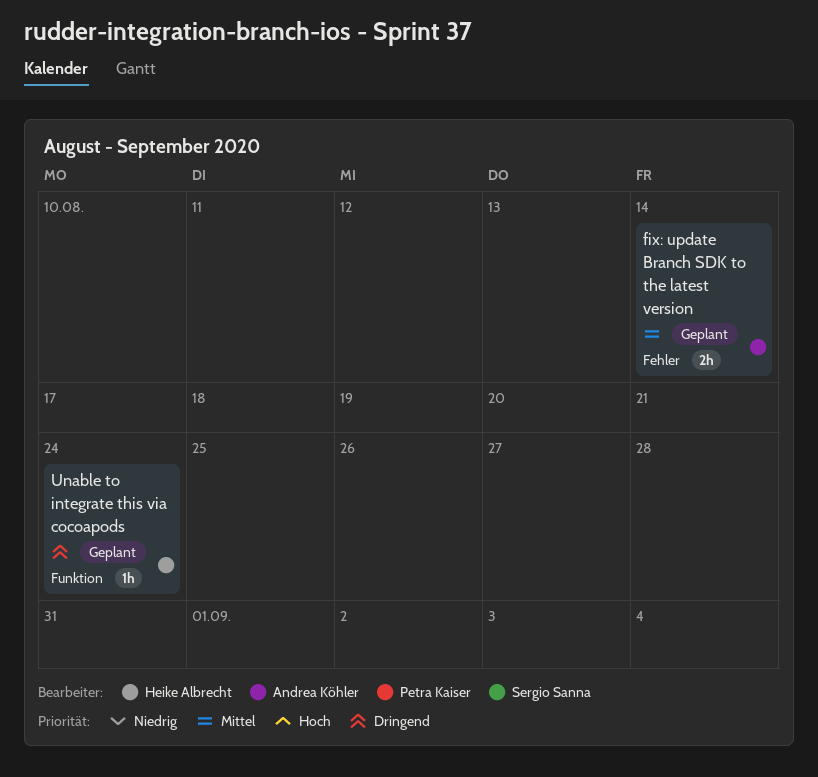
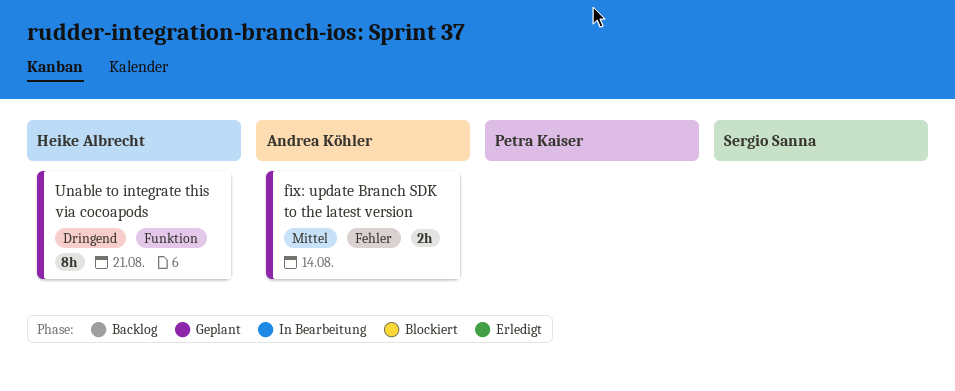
Unable to integrate this via cocoapods, estimate: 1h -> 8h
Unable to integrate this via cocoapods, due: Aug 24 -> Aug 21

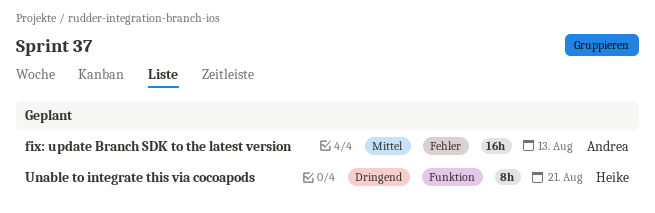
fix: update Branch SDK to the latest version, estimate: 2h -> 16h
fix: update Branch SDK to the latest version, due: Aug 14 -> Aug 13

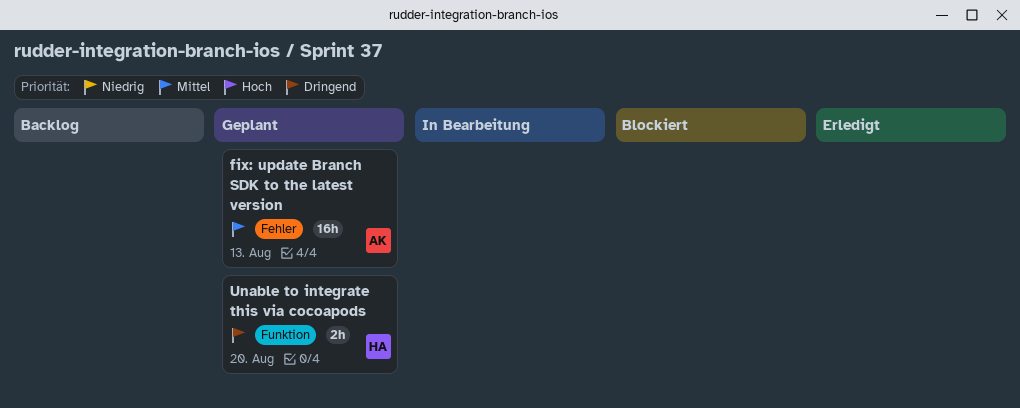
Unable to integrate this via cocoapods, estimate: 8h -> 2h
Unable to integrate this via cocoapods, due: Aug 21 -> Aug 20

